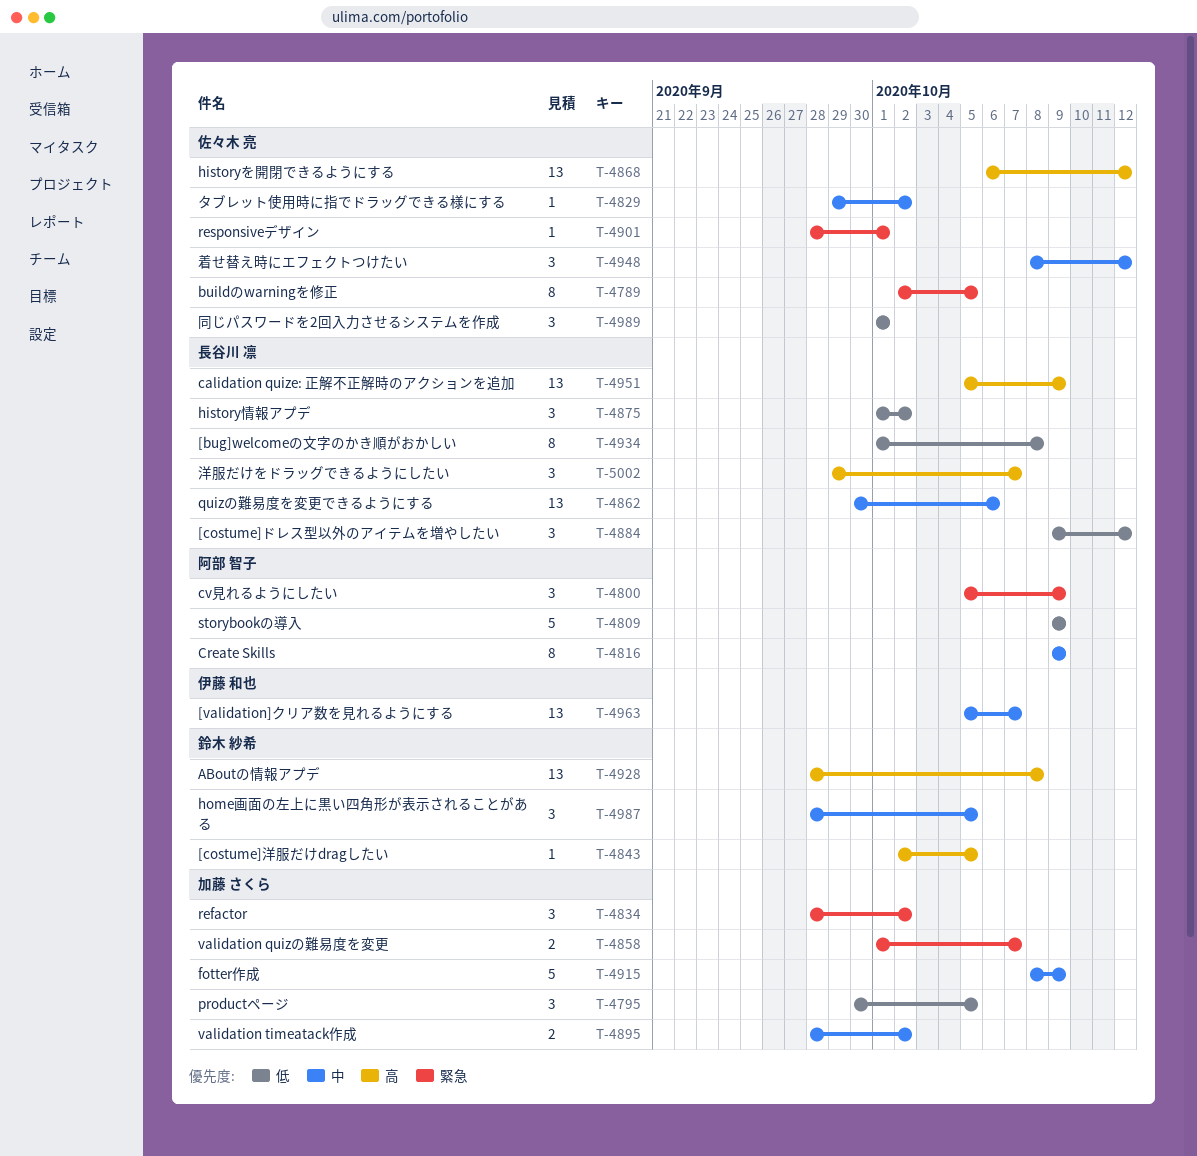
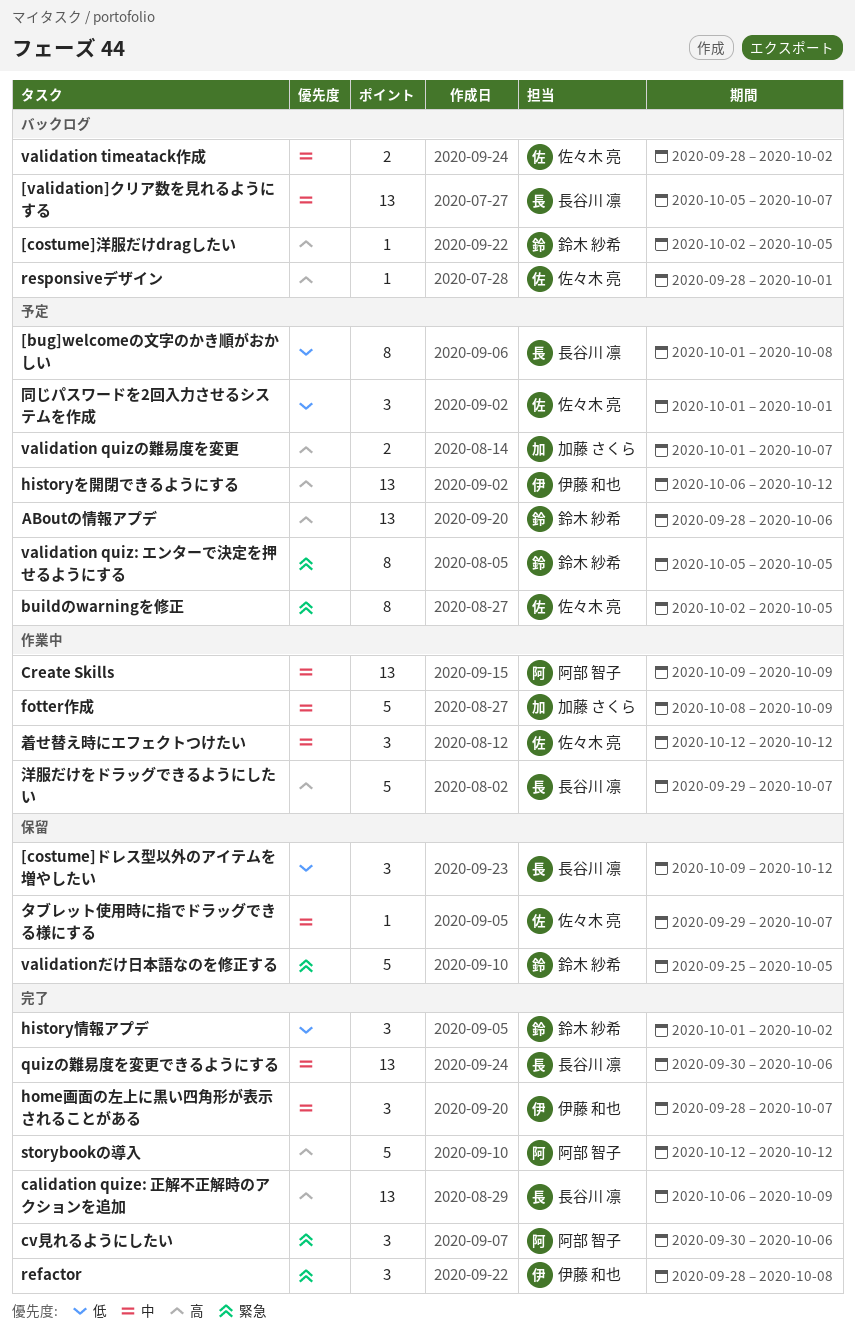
[validation]クリア数を見れるようにする, owner: 伊藤 和也 -> 長谷川 凛
ABoutの情報アプデ, due: Oct 8 -> Oct 6
calidation quize: 正解不正解時のアクションを追加, start: Oct 5 -> Oct 6
Create Skills, estimate: 8 -> 13
cv見れるようにしたい, start: Oct 5 -> Sep 30
cv見れるようにしたい, due: Oct 9 -> Oct 6
historyを開閉できるようにする, owner: 佐々木 亮 -> 伊藤 和也
history情報アプデ, owner: 長谷川 凛 -> 鈴木 紗希
home画面の左上に黒い四角形が表示されることがある, owner: 鈴木 紗希 -> 伊藤 和也
home画面の左上に黒い四角形が表示されることがある, due: Oct 5 -> Oct 7
productページ: present -> none
refactor, owner: 加藤 さくら -> 伊藤 和也
refactor, due: Oct 2 -> Oct 8
responsiveデザイン, priority: 緊急 -> 高
storybookの導入, priority: 低 -> 高
storybookの導入, start: Oct 9 -> Oct 12
storybookの導入, due: Oct 9 -> Oct 12
validation quiz: エンターで決定を押せるようにする: none -> present
validation quizの難易度を変更, priority: 緊急 -> 高
validation timeatack作成, owner: 加藤 さくら -> 佐々木 亮
validationだけ日本語なのを修正する: none -> present
タブレット使用時に指でドラッグできる様にする, due: Oct 2 -> Oct 7
洋服だけをドラッグできるようにしたい, estimate: 3 -> 5
着せ替え時にエフェクトつけたい, start: Oct 8 -> Oct 12

